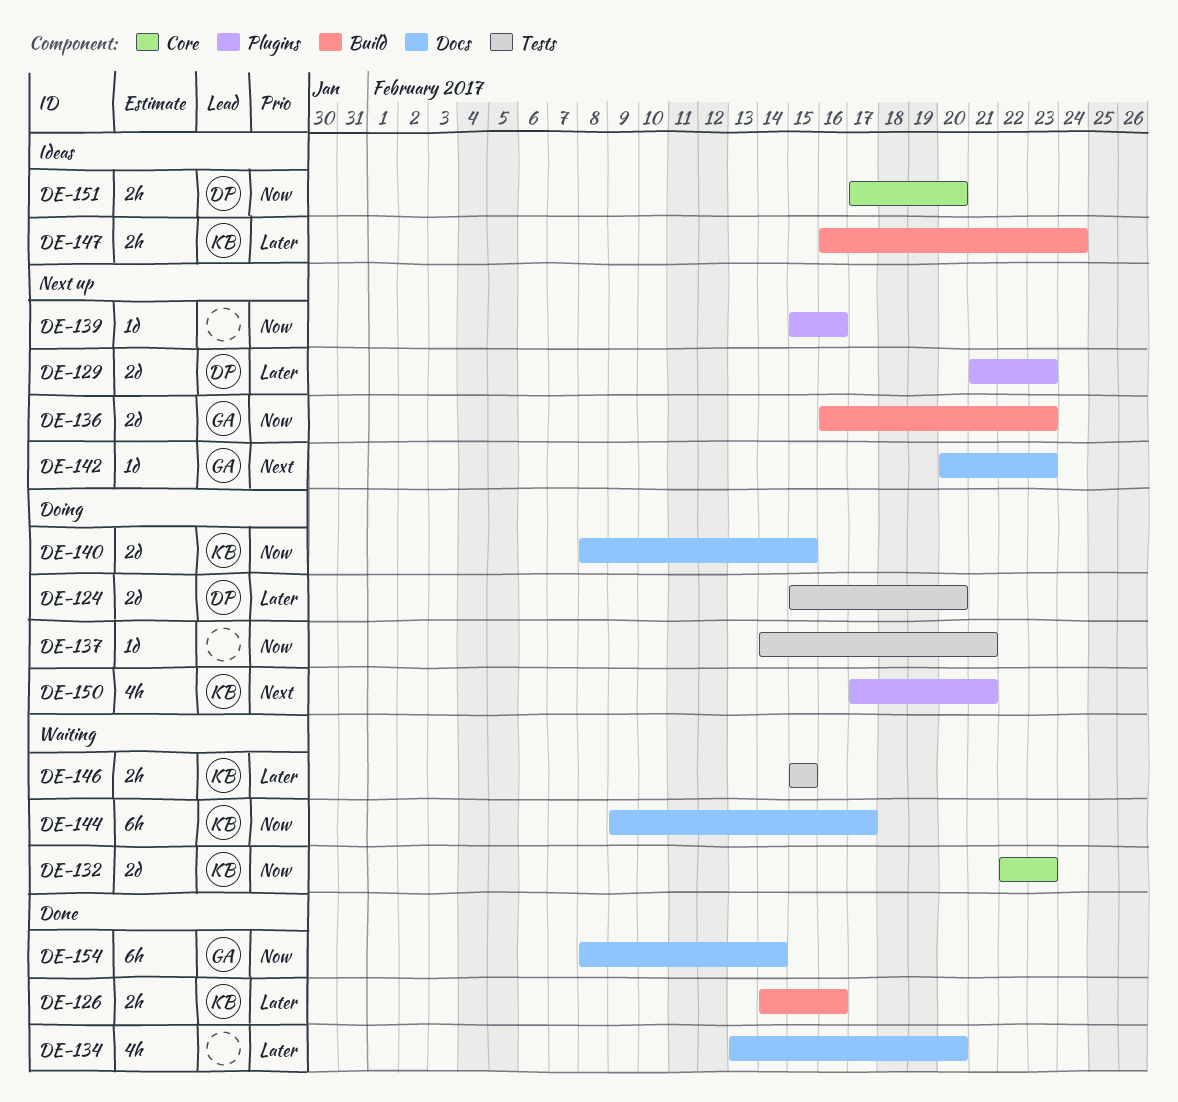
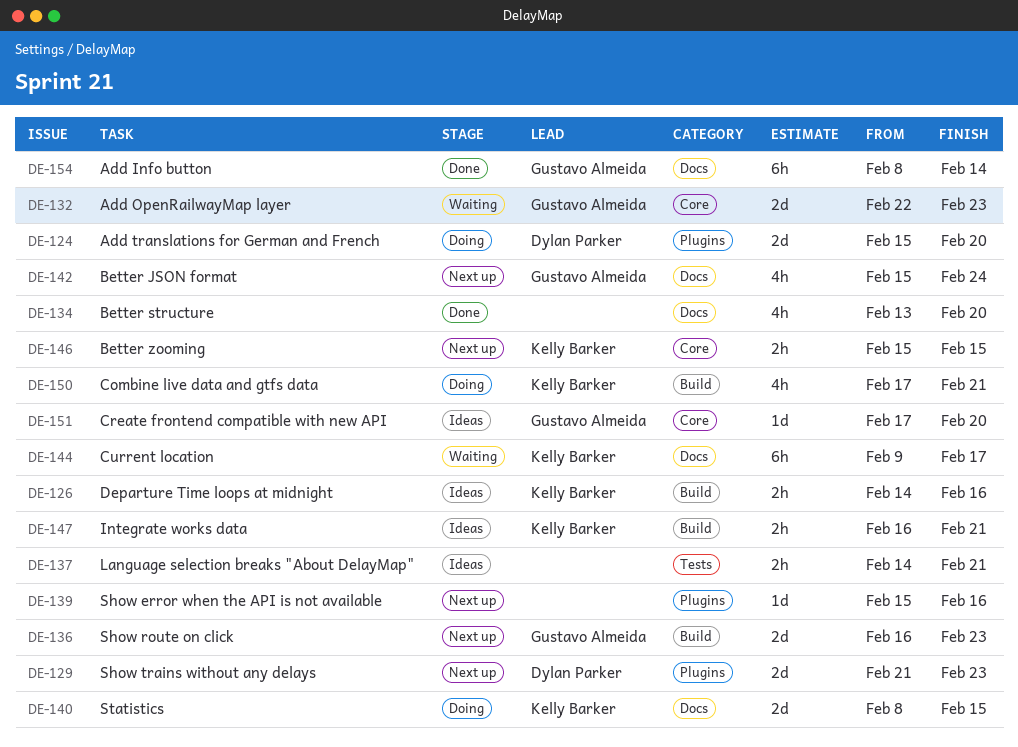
DE-124, label: Tests -> Plugins
DE-126, status: Done -> Ideas
DE-132, owner: Kelly Barker -> Gustavo Almeida
DE-137, status: Doing -> Ideas
DE-137, estimate: 1d -> 2h
DE-142, estimate: 1d -> 4h
DE-142, start: Feb 20 -> Feb 15
DE-142, due: Feb 23 -> Feb 24
DE-146, status: Waiting -> Next up
DE-146, label: Tests -> Core
DE-147, due: Feb 24 -> Feb 21
DE-150, label: Plugins -> Build
DE-151, owner: Dylan Parker -> Gustavo Almeida
DE-151, estimate: 2h -> 1d

